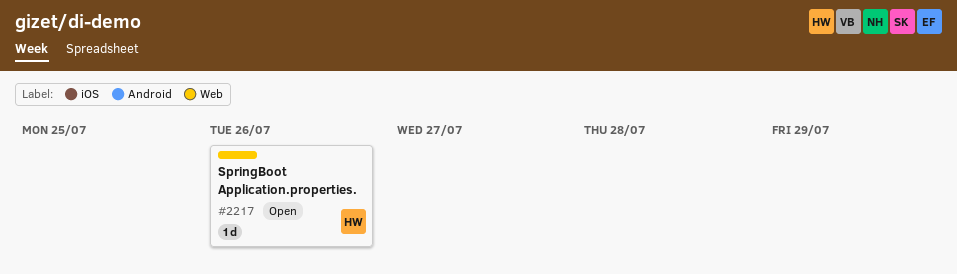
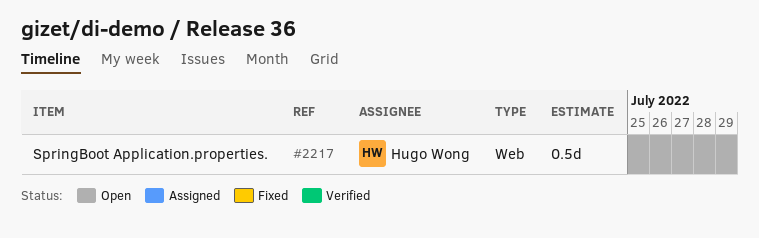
#2217, estimate: 1d -> 0.5d
#2217, due: Jul 26 -> Jul 29

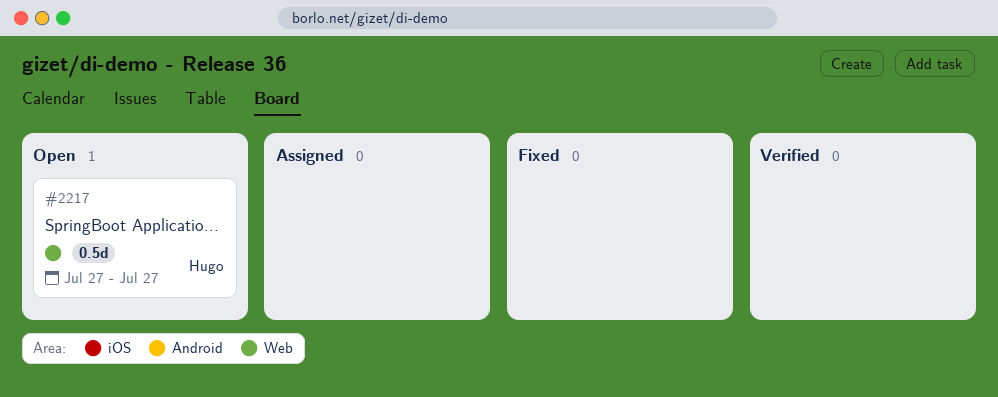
#2217, start: Jul 25 -> Jul 27
#2217, due: Jul 29 -> Jul 27

